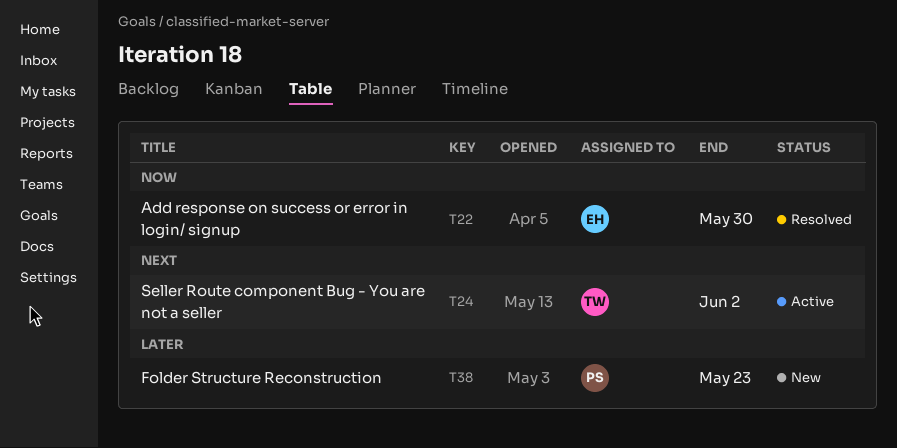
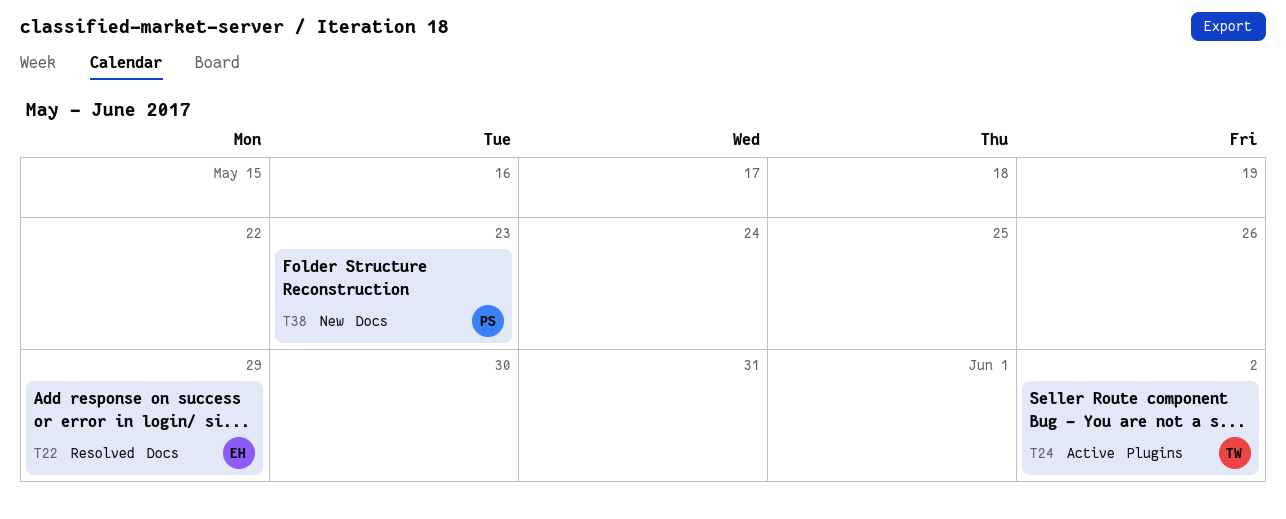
T22, due: May 30 -> May 29

